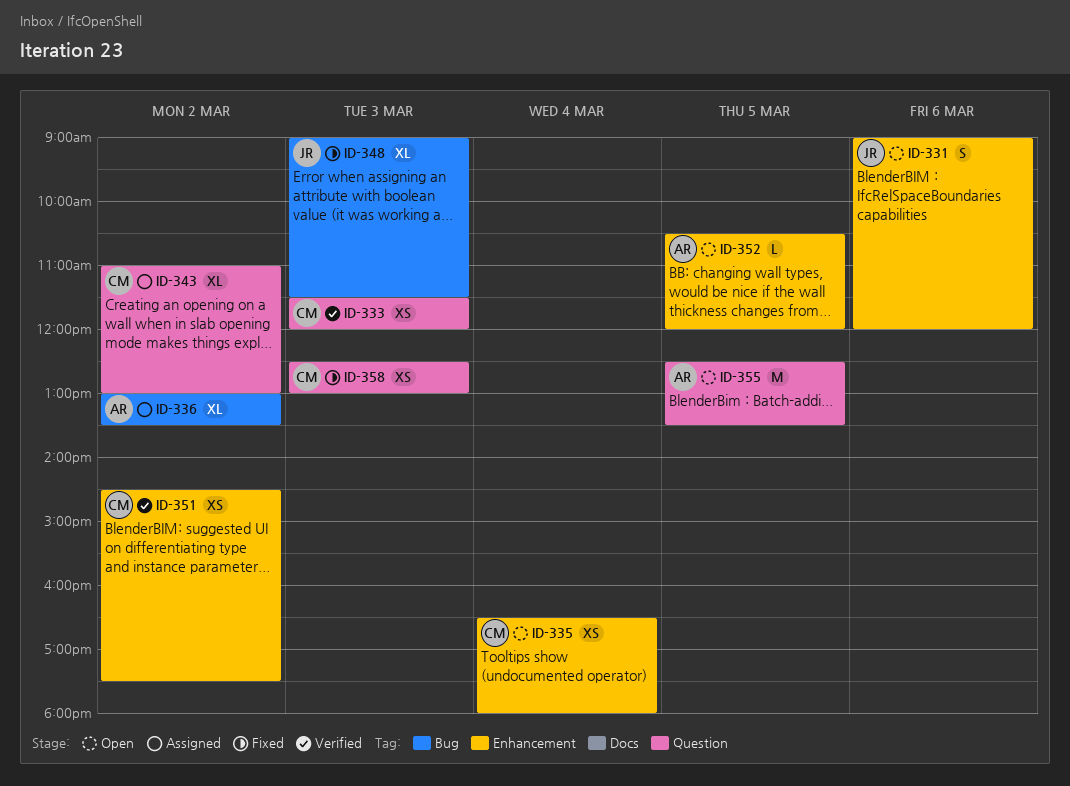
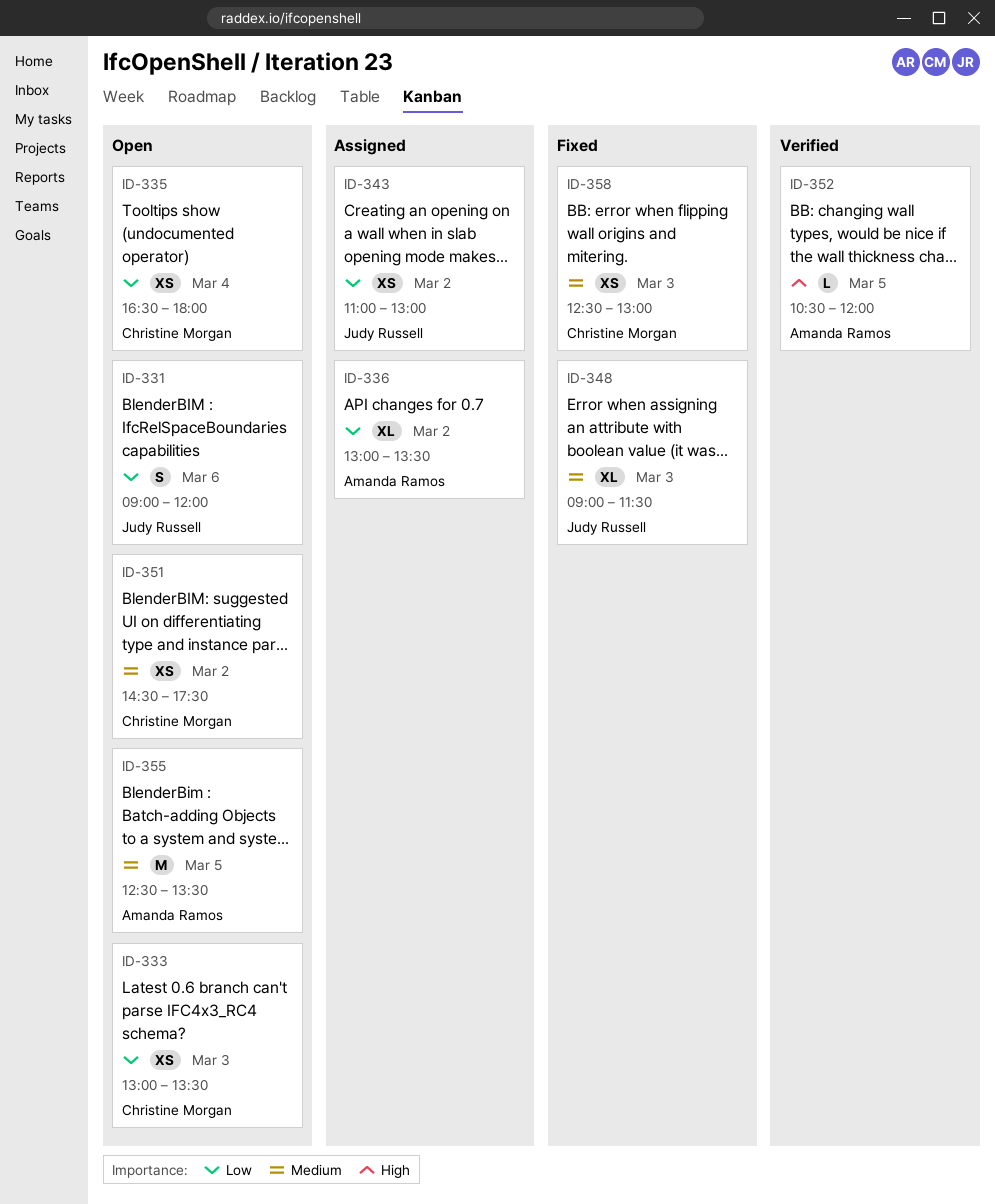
ID-333, status: Verified -> Open
ID-333, begins: 11:30 -> 13:00
ID-333, ends: 12:00 -> 13:30
ID-343, owner: Christine Morgan -> Judy Russell
ID-343, estimate: XL -> XS
ID-351, status: Verified -> Open
ID-352, status: Open -> Verified

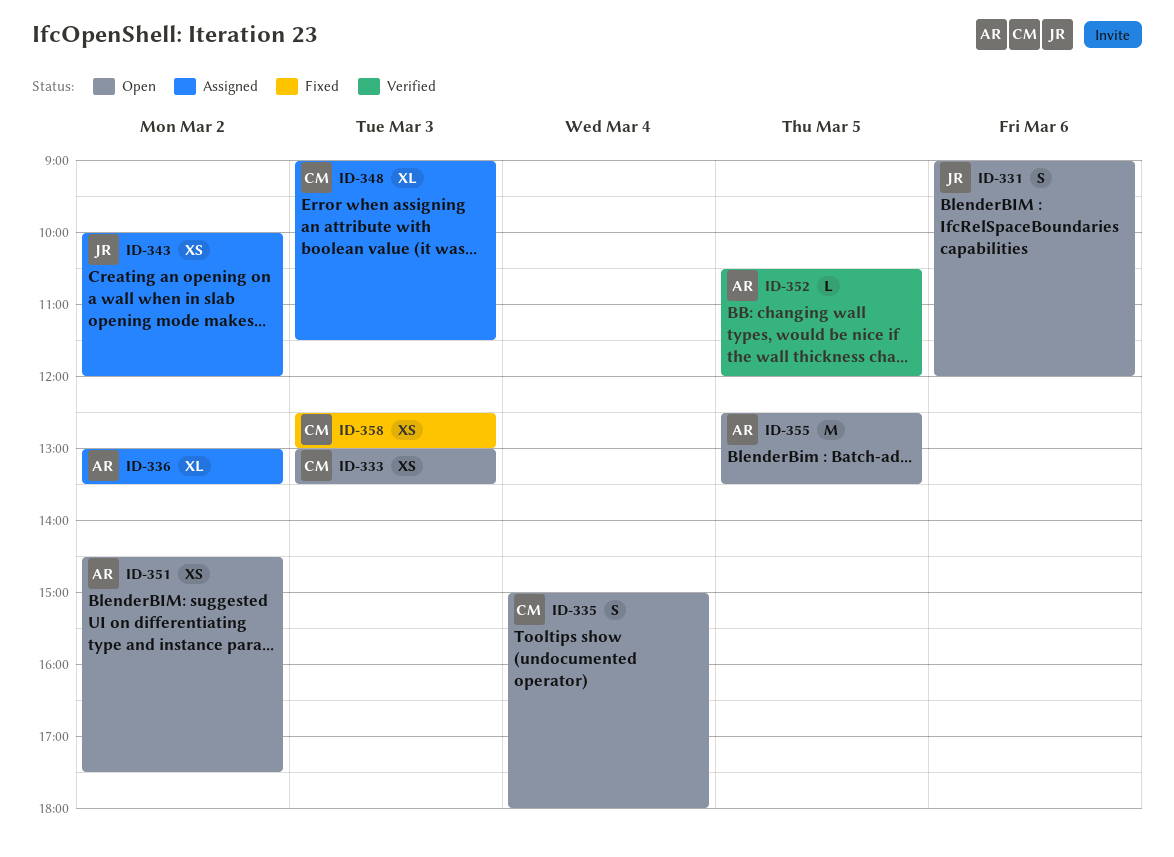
ID-335, estimate: XS -> S
ID-335, begins: 16:30 -> 15:00
ID-343, begins: 11:00 -> 10:00
ID-343, ends: 13:00 -> 12:00
ID-348, status: Fixed -> Assigned
ID-348, owner: Judy Russell -> Christine Morgan
ID-351, owner: Christine Morgan -> Amanda Ramos

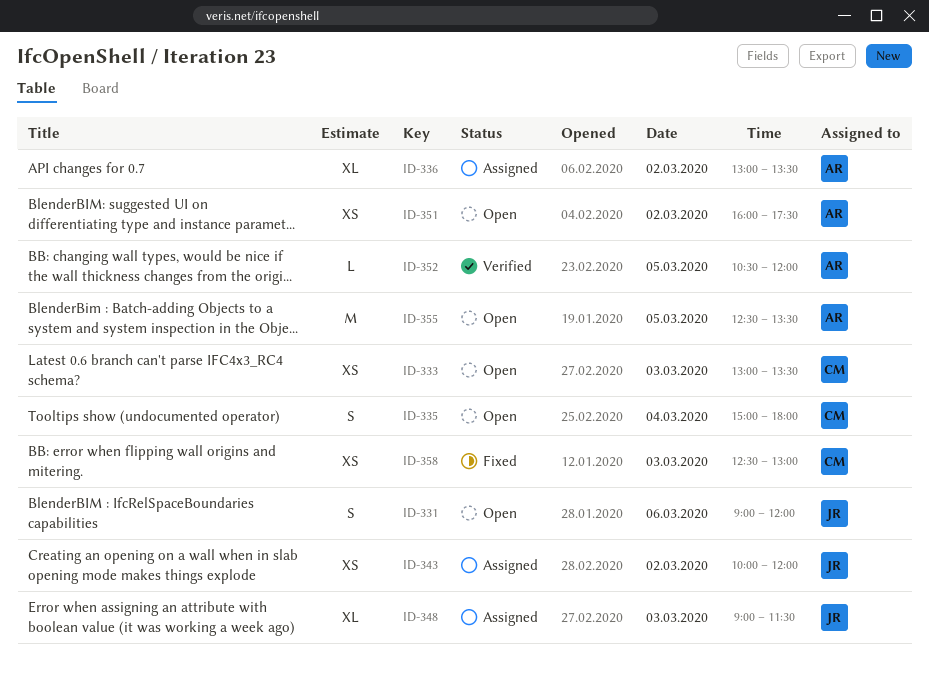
ID-348, owner: CM -> JR
ID-351, begins: 14:30 -> 16:00

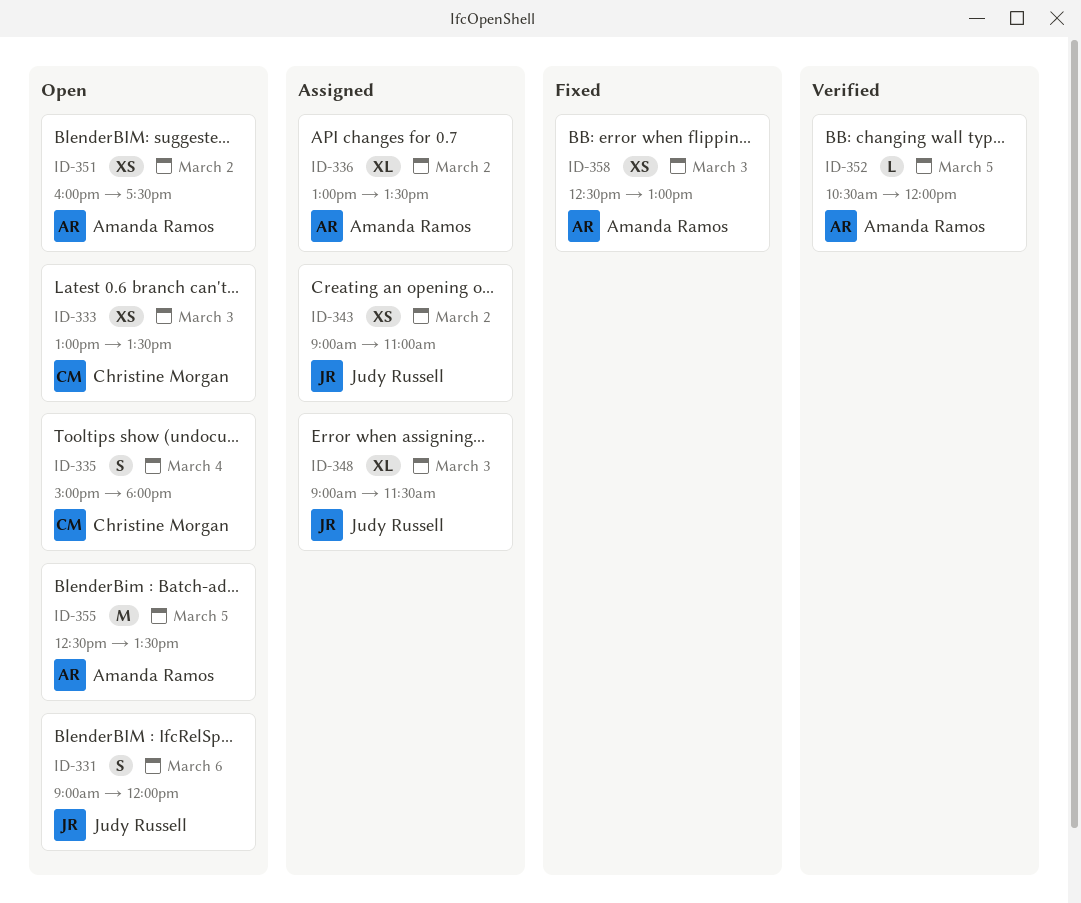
ID-343, begins: 10:00 -> 09:00
ID-343, ends: 12:00 -> 11:00
ID-358, owner: Christine Morgan -> Amanda Ramos

